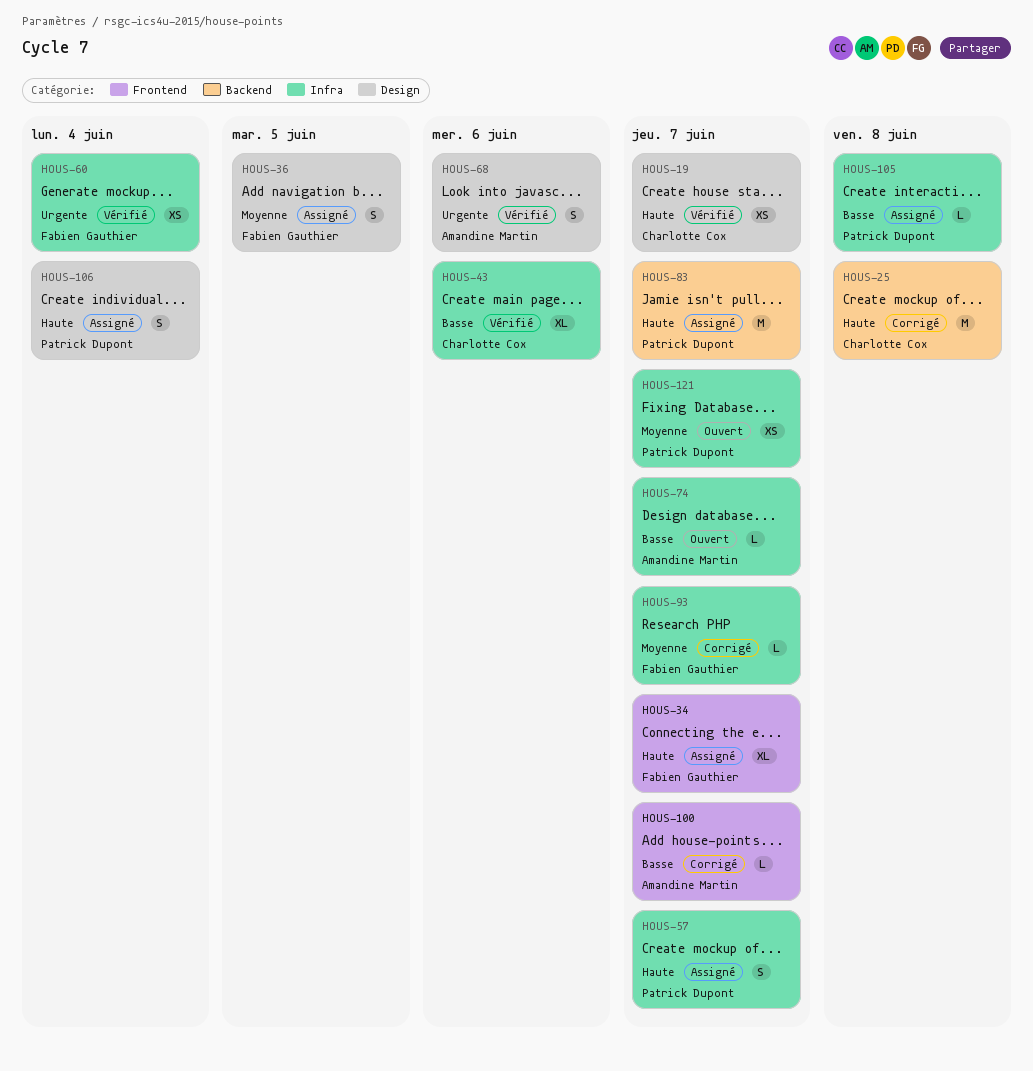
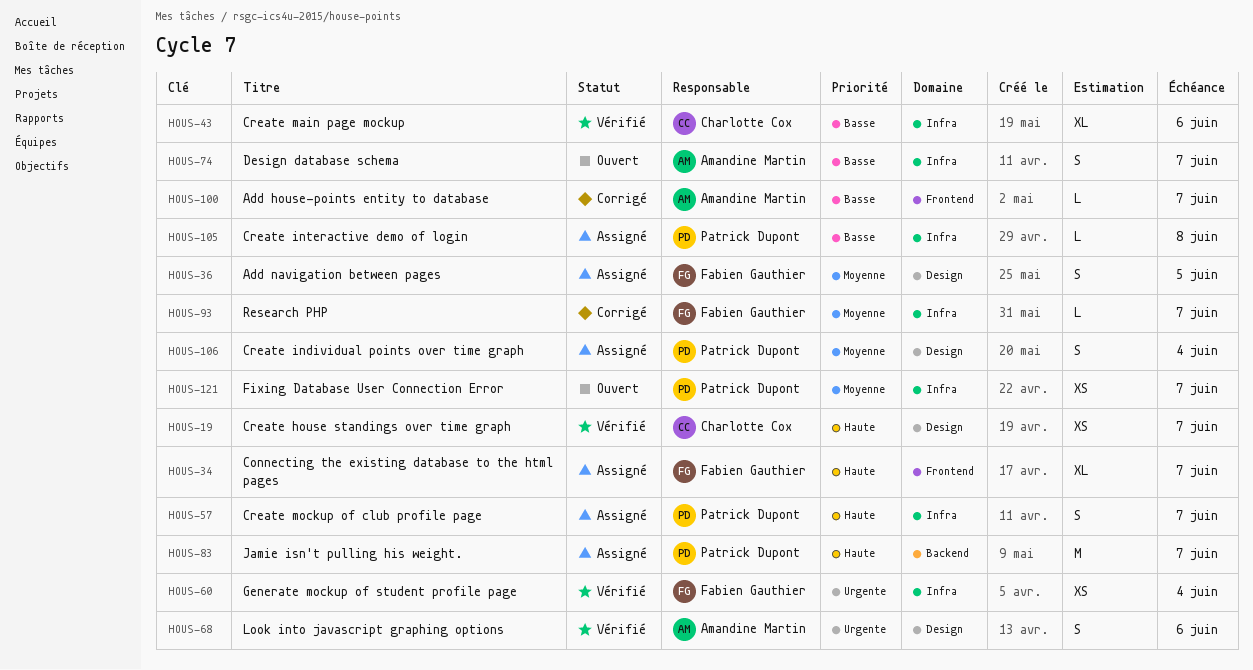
HOUS-25: present -> none
HOUS-74, estimate: L -> S
HOUS-106, priority: Haute -> Moyenne

